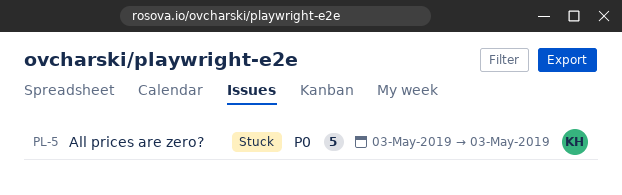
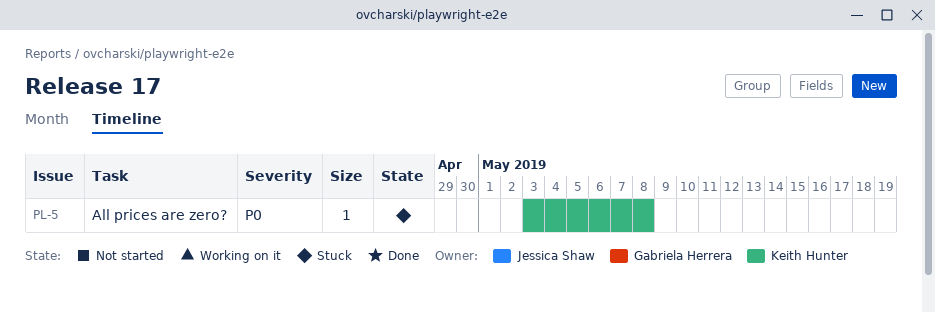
PL-5, estimate: 5 -> 1
PL-5, due: May 3 -> May 8

